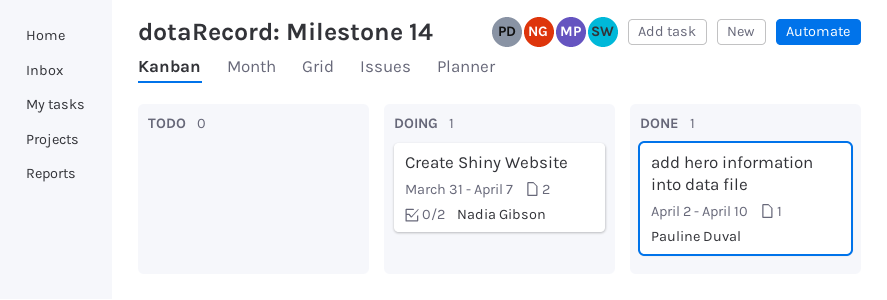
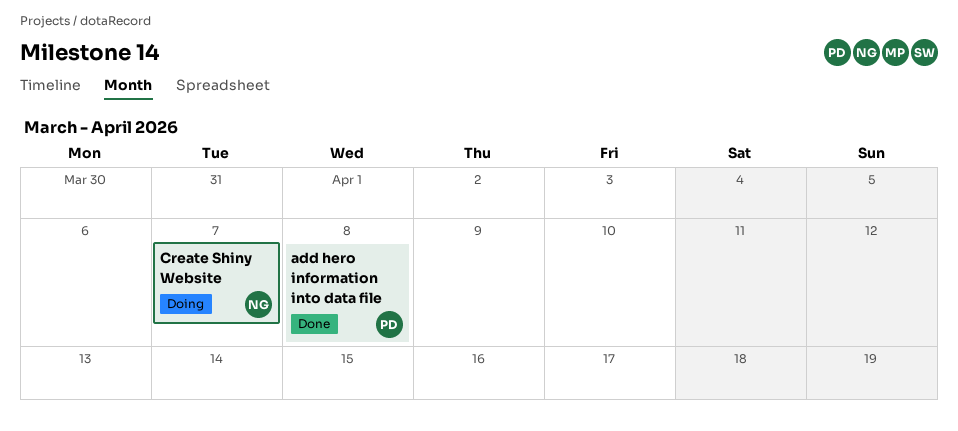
add hero information into data file, due: Apr 10 -> Apr 8

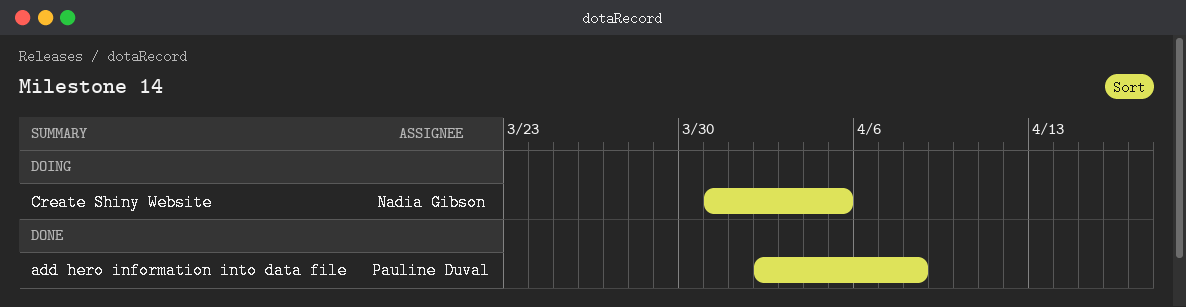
Create Shiny Website, due: Apr 7 -> Apr 5

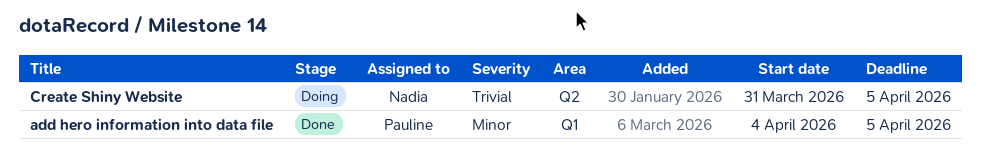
add hero information into data file, start: Apr 2 -> Apr 4
add hero information into data file, due: Apr 8 -> Apr 5

